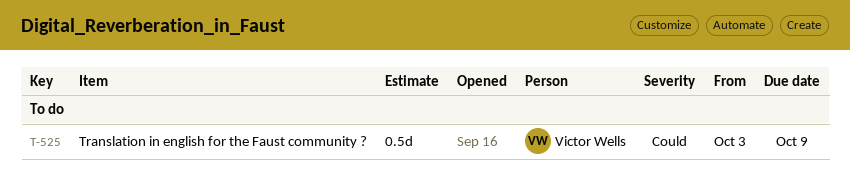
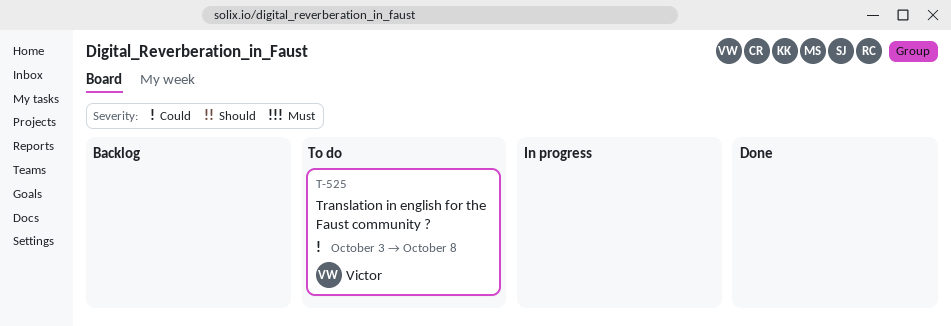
T-525, due: Oct 9 -> Oct 8

